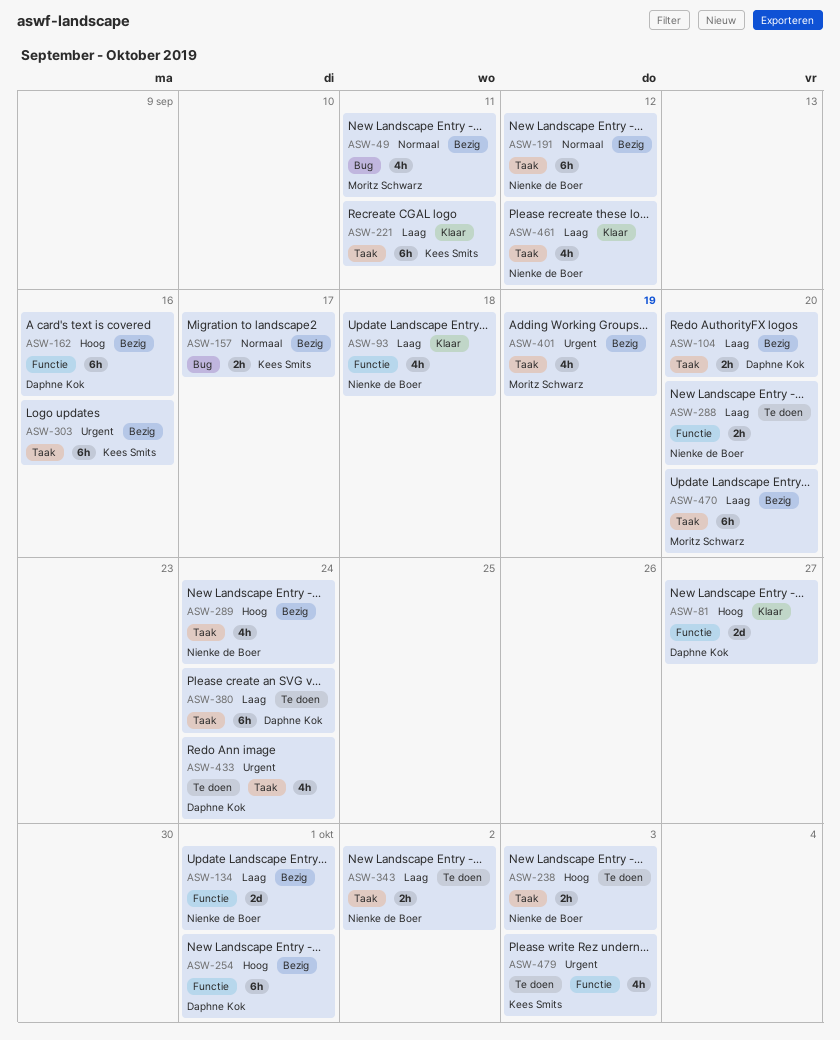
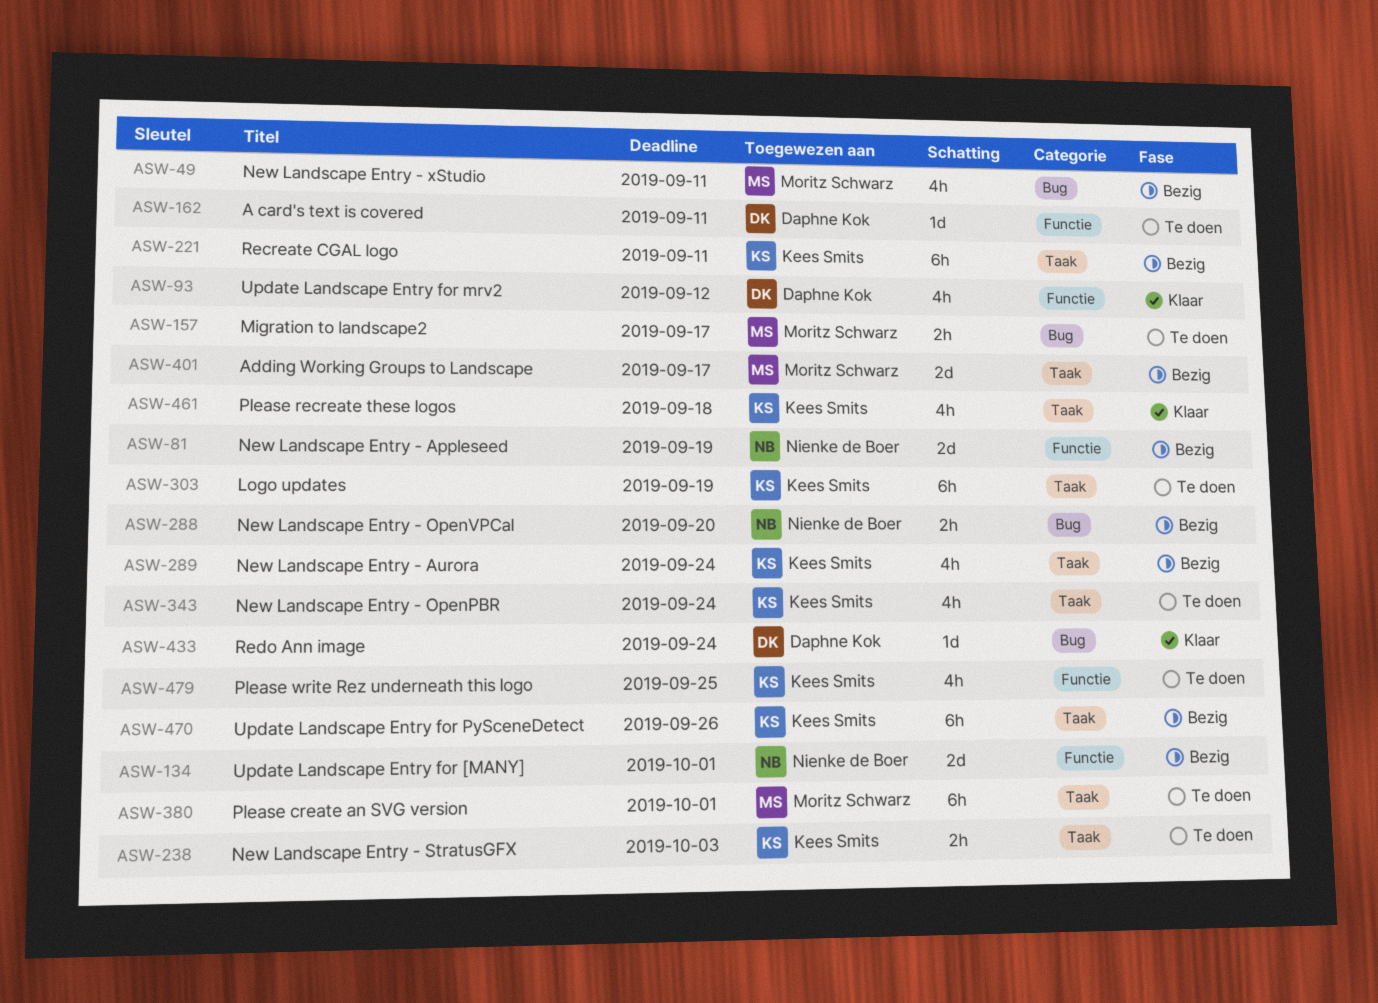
ASW-81, status: Klaar -> Bezig
ASW-81, owner: Daphne Kok -> Nienke de Boer
ASW-81, due: Sep 27 -> Sep 19
ASW-93, owner: Nienke de Boer -> Daphne Kok
ASW-93, due: Sep 18 -> Sep 12
ASW-104: present -> none
ASW-157, status: Bezig -> Te doen
ASW-157, owner: Kees Smits -> Moritz Schwarz
ASW-162, status: Bezig -> Te doen
ASW-162, estimate: 6h -> 1d
ASW-162, due: Sep 16 -> Sep 11
ASW-191: present -> none
ASW-221, status: Klaar -> Bezig
ASW-238, owner: Nienke de Boer -> Kees Smits
ASW-254: present -> none
ASW-288, status: Te doen -> Bezig
ASW-288, label: Functie -> Bug
ASW-289, owner: Nienke de Boer -> Kees Smits
ASW-303, status: Bezig -> Te doen
ASW-303, due: Sep 16 -> Sep 19
ASW-343, owner: Nienke de Boer -> Kees Smits
ASW-343, estimate: 2h -> 4h
ASW-343, due: Oct 2 -> Sep 24
ASW-380, owner: Daphne Kok -> Moritz Schwarz
ASW-380, due: Sep 24 -> Oct 1
ASW-401, estimate: 4h -> 2d
ASW-401, due: Sep 19 -> Sep 17
ASW-433, status: Te doen -> Klaar
ASW-433, label: Taak -> Bug
ASW-433, estimate: 4h -> 1d
ASW-461, owner: Nienke de Boer -> Kees Smits
ASW-461, due: Sep 12 -> Sep 18
ASW-470, owner: Moritz Schwarz -> Kees Smits
ASW-470, due: Sep 20 -> Sep 26
ASW-479, due: Oct 3 -> Sep 25

